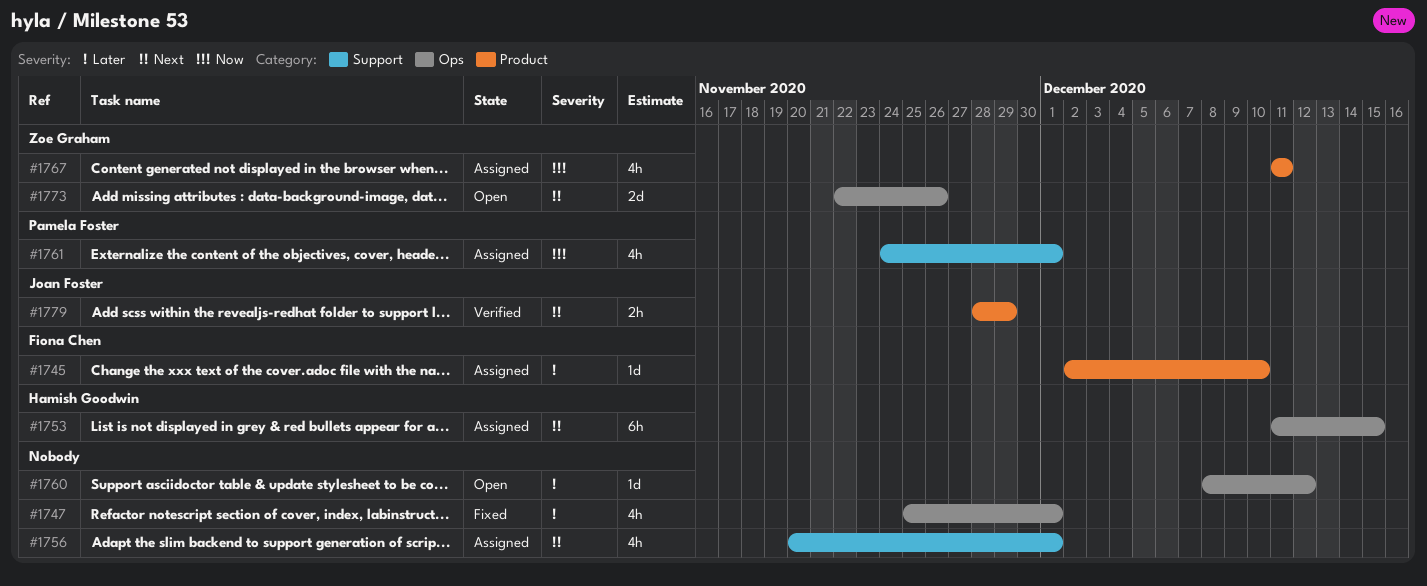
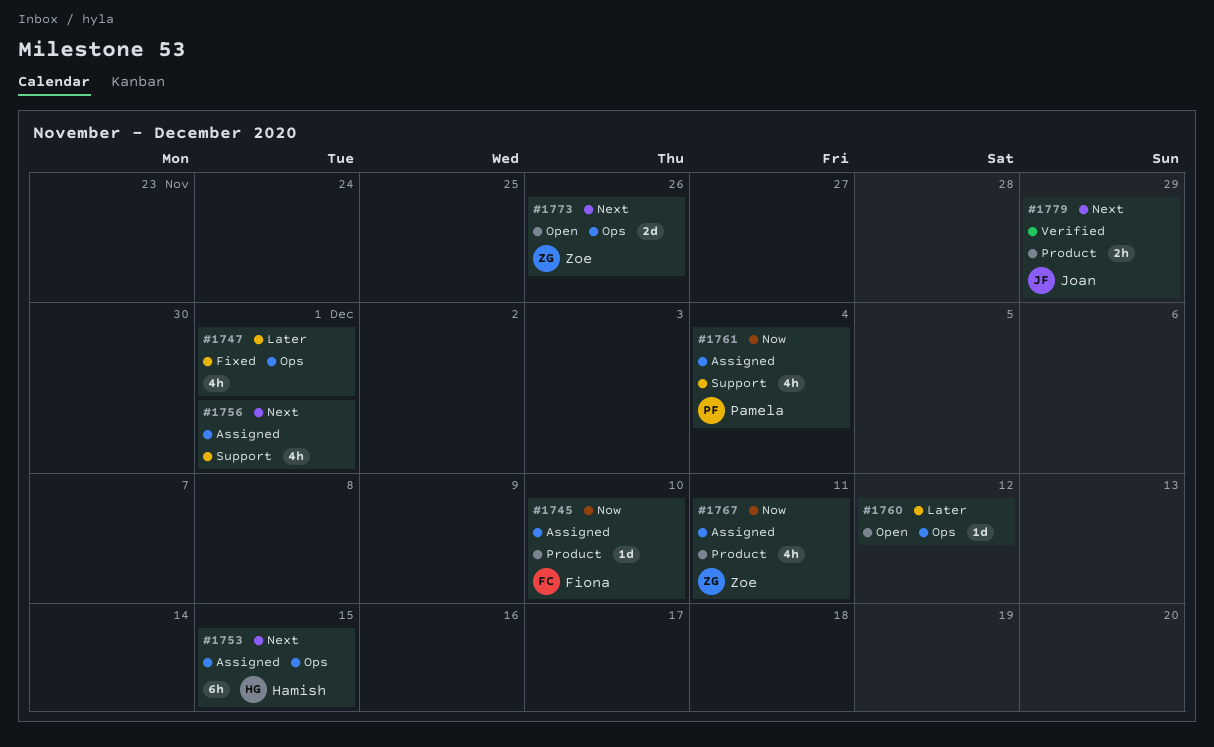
#1745, priority: Later -> Now
#1761, due: Dec 1 -> Dec 4

